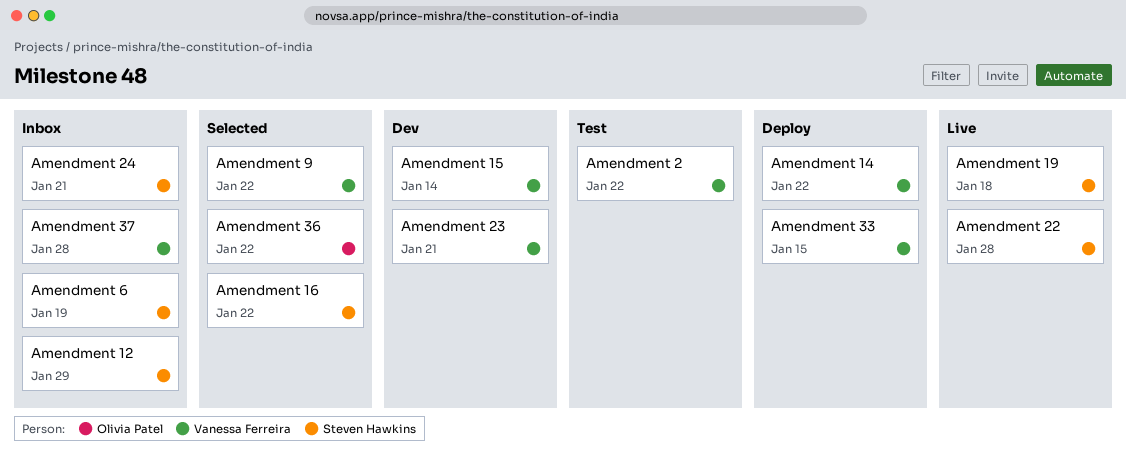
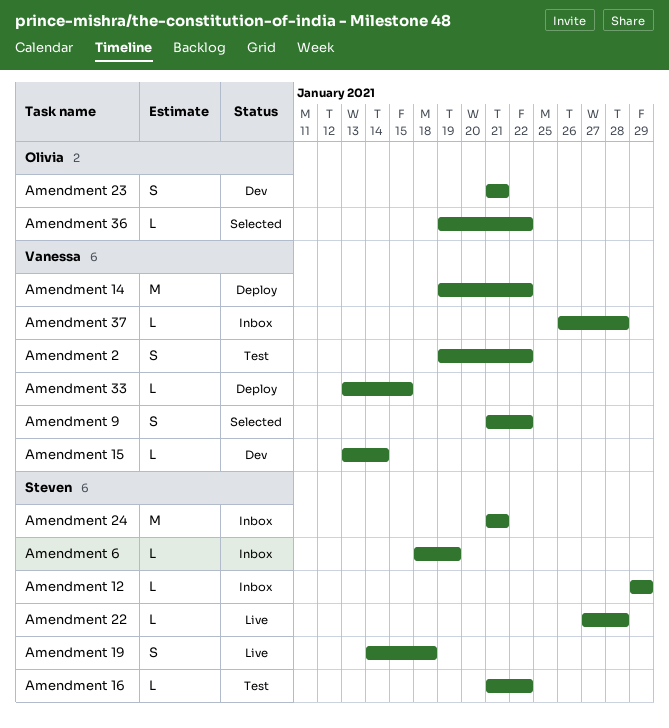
Amendment 16, status: Selected -> Test
Amendment 23, owner: Vanessa Ferreira -> Olivia Patel

